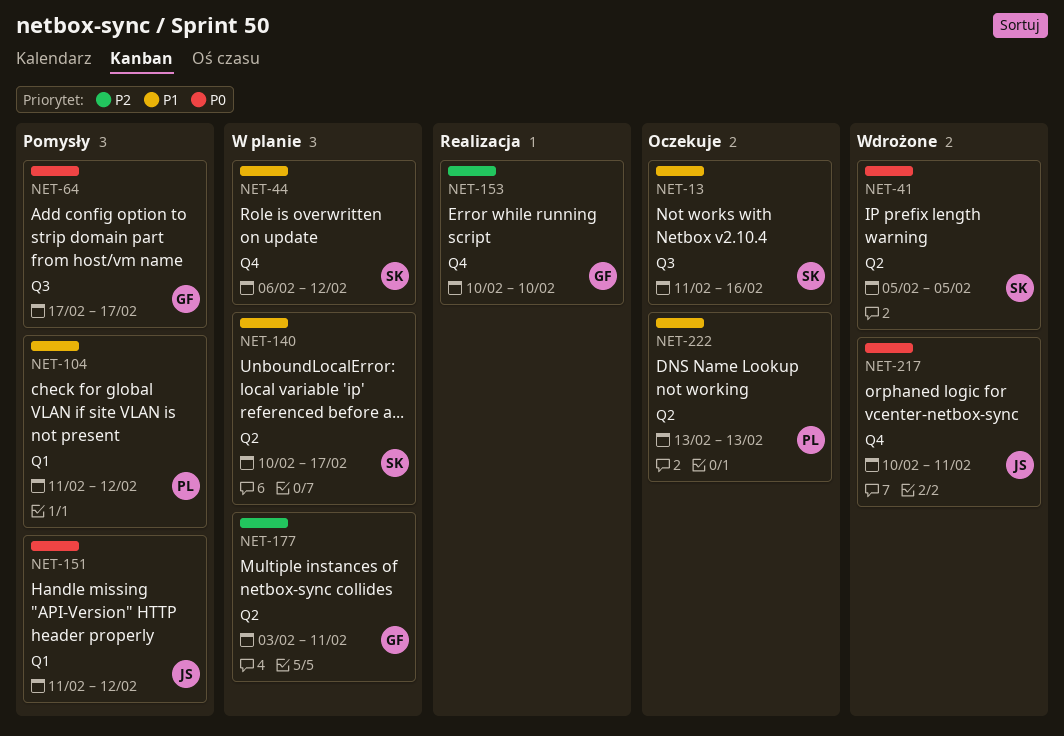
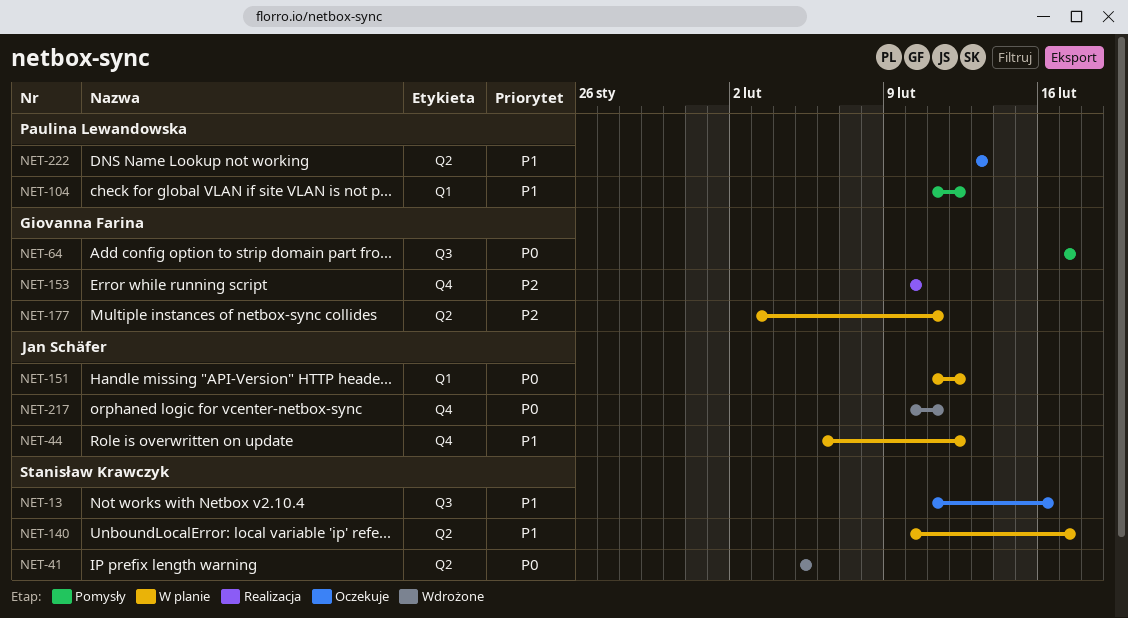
NET-44, owner: Stanisław Krawczyk -> Jan Schäfer
NET-151, status: Pomysły -> W planie

